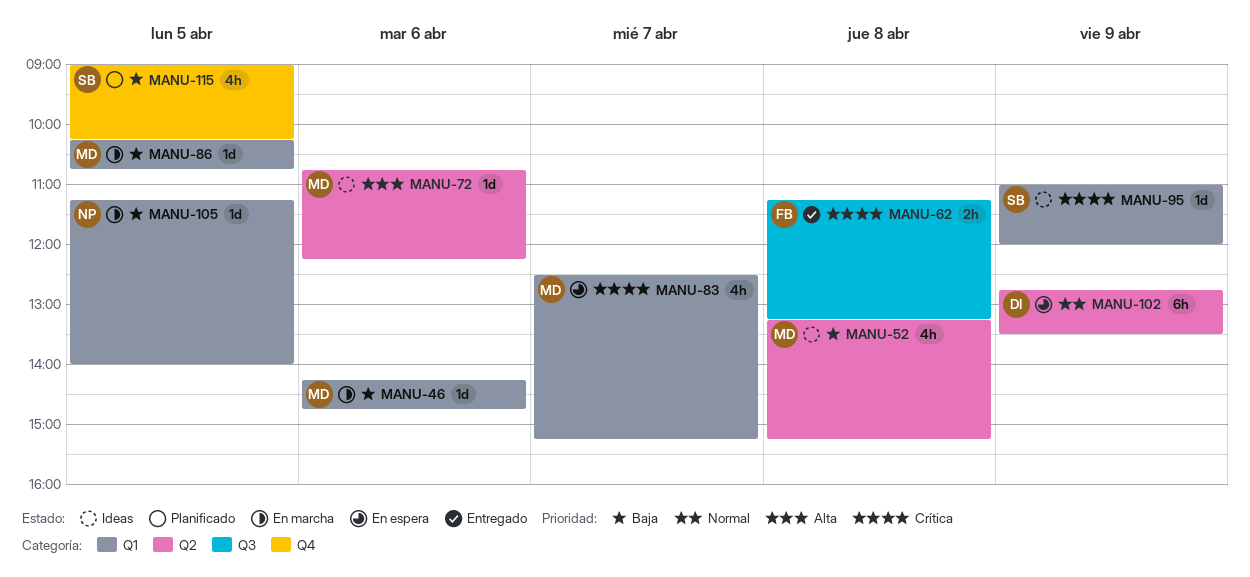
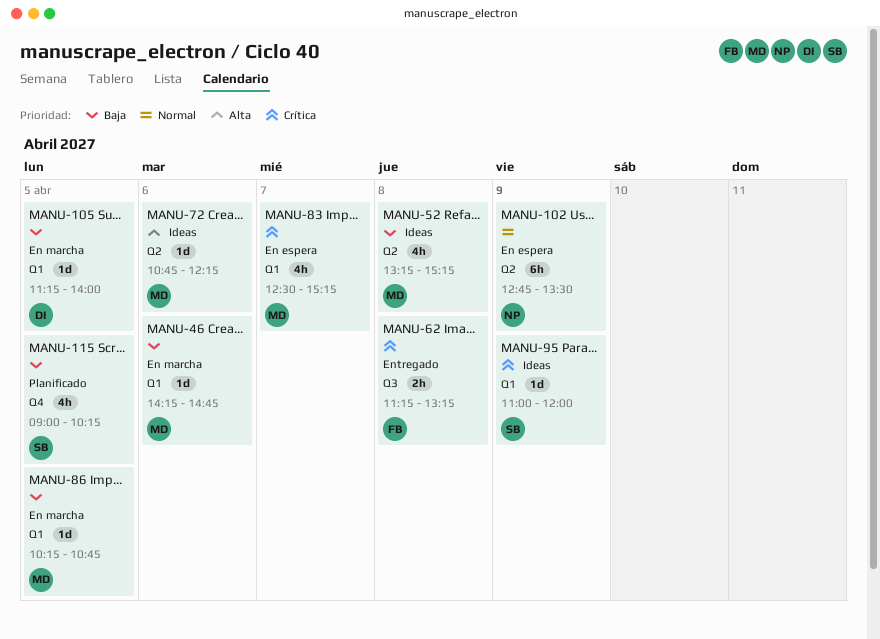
MANU-102, owner: DI -> NP
MANU-105, owner: NP -> DI

